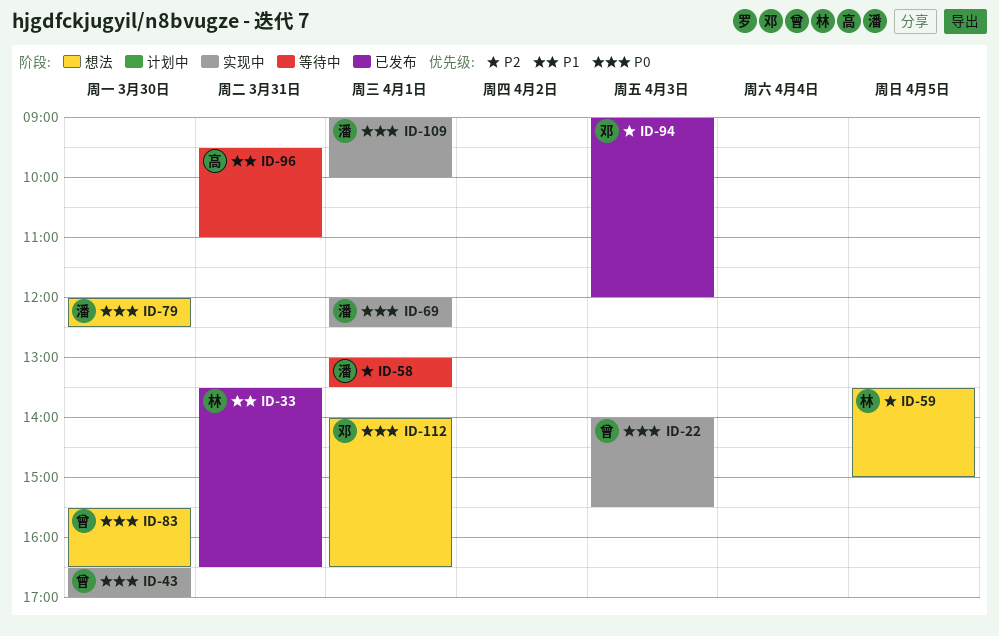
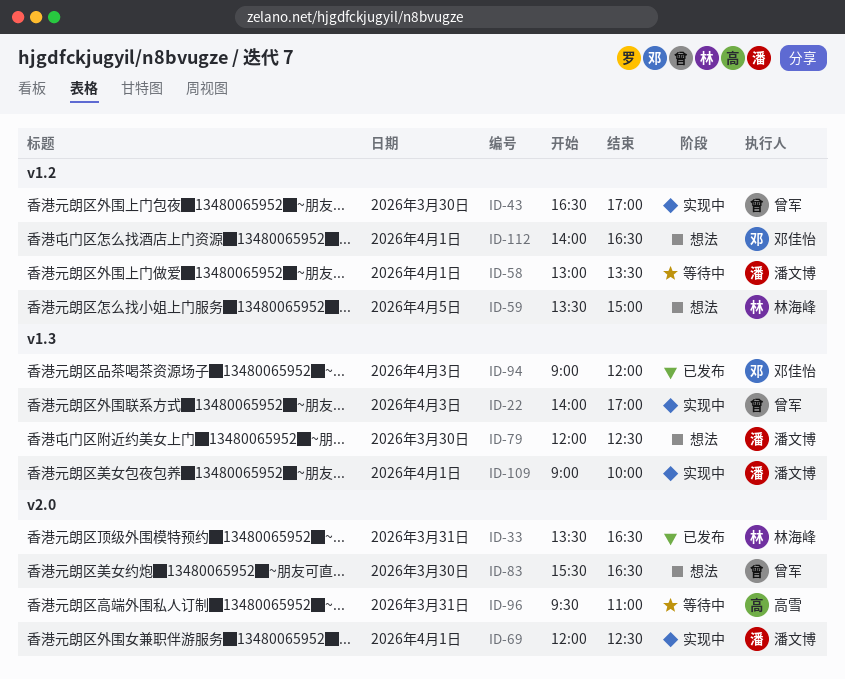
ID-22, ends: 15:30 -> 17:00

